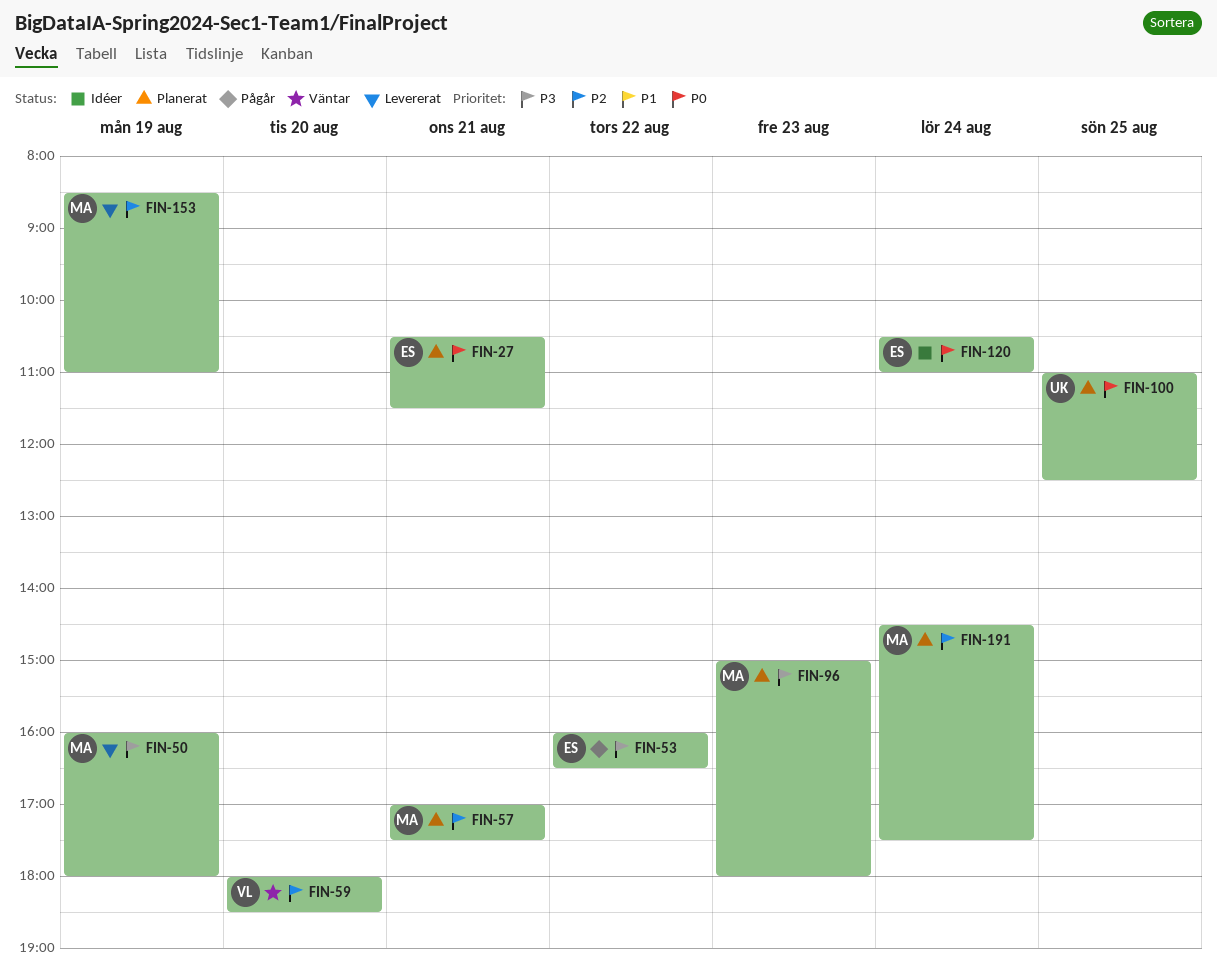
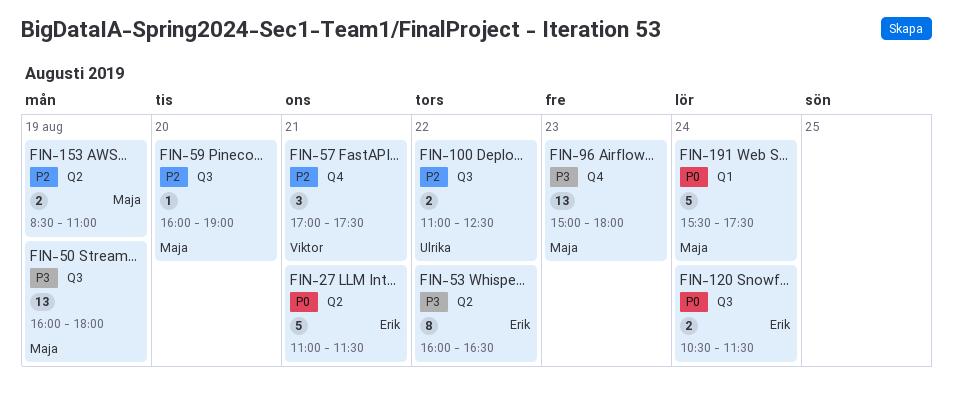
FIN-27, begins: 10:30 -> 11:00
FIN-57, owner: Maja -> Viktor
FIN-59, owner: Viktor -> Maja
FIN-59, begins: 18:00 -> 16:00
FIN-59, ends: 18:30 -> 19:00
FIN-100, priority: P0 -> P2
FIN-100, day: Aug 25 -> Aug 22
FIN-120, ends: 11:00 -> 11:30
FIN-191, priority: P2 -> P0
FIN-191, begins: 14:30 -> 15:30

